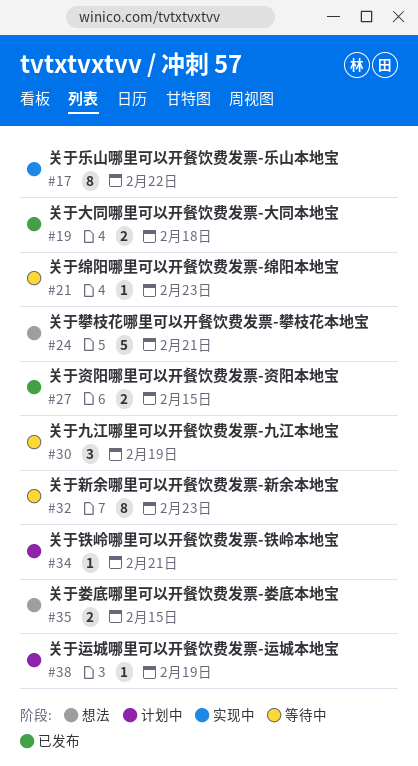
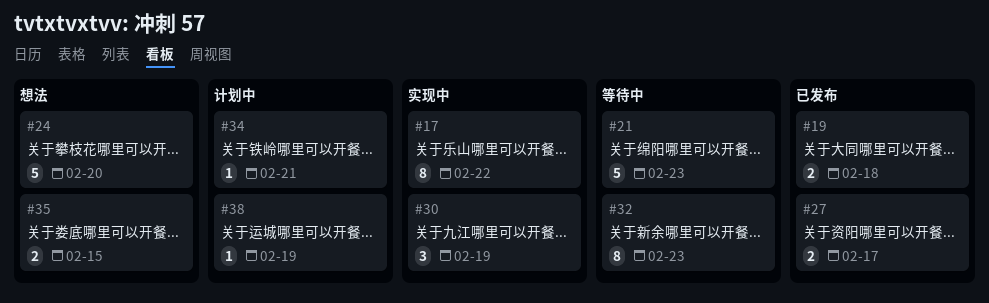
#21, estimate: 1 -> 5
#24, due: Feb 21 -> Feb 20
#27, due: Feb 15 -> Feb 17
#30, status: 等待中 -> 实现中

